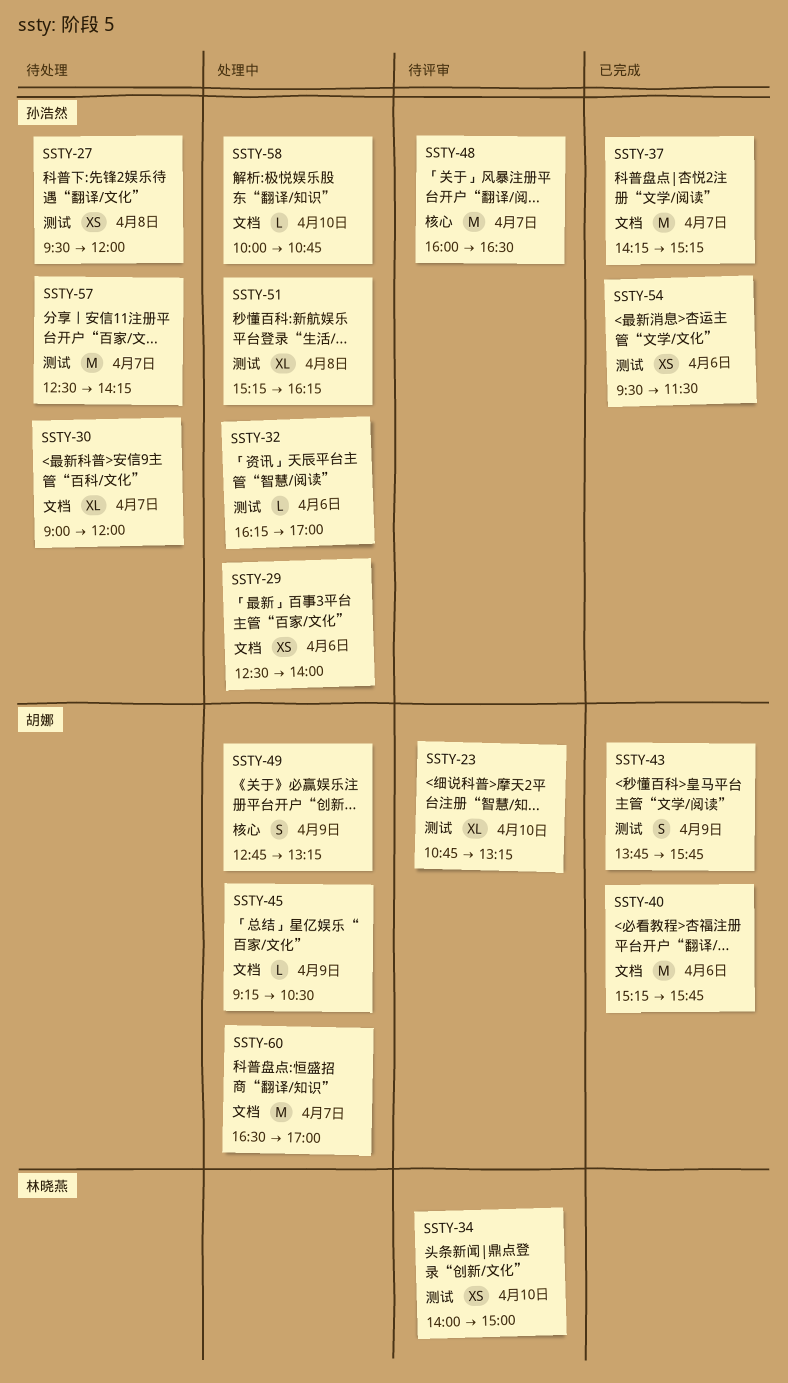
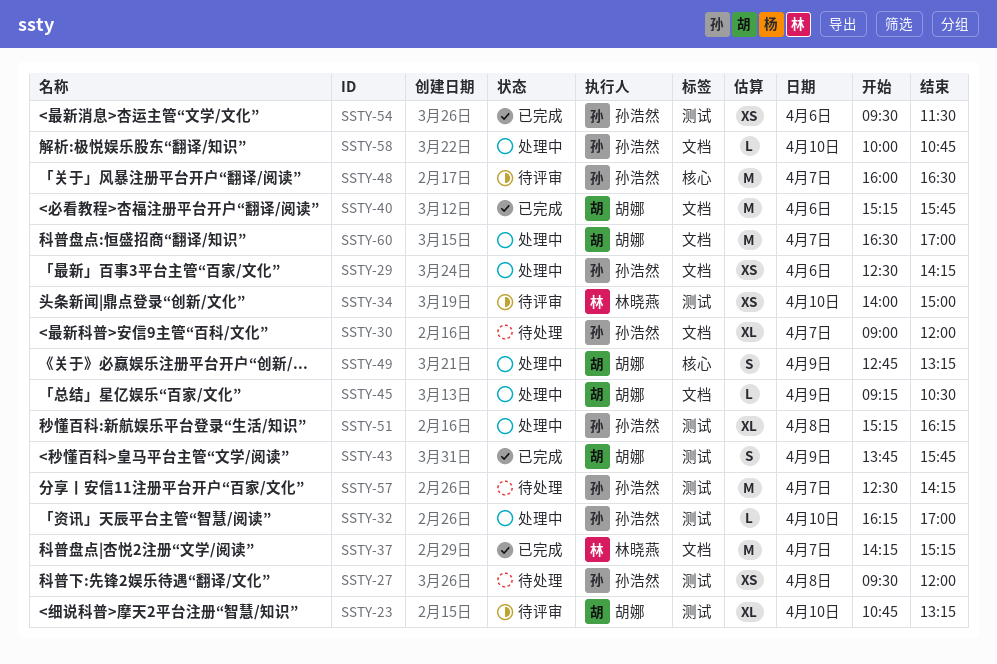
SSTY-29, ends: 14:00 -> 14:15
SSTY-32, day: Apr 6 -> Apr 10
SSTY-37, owner: 孙浩然 -> 林晓燕

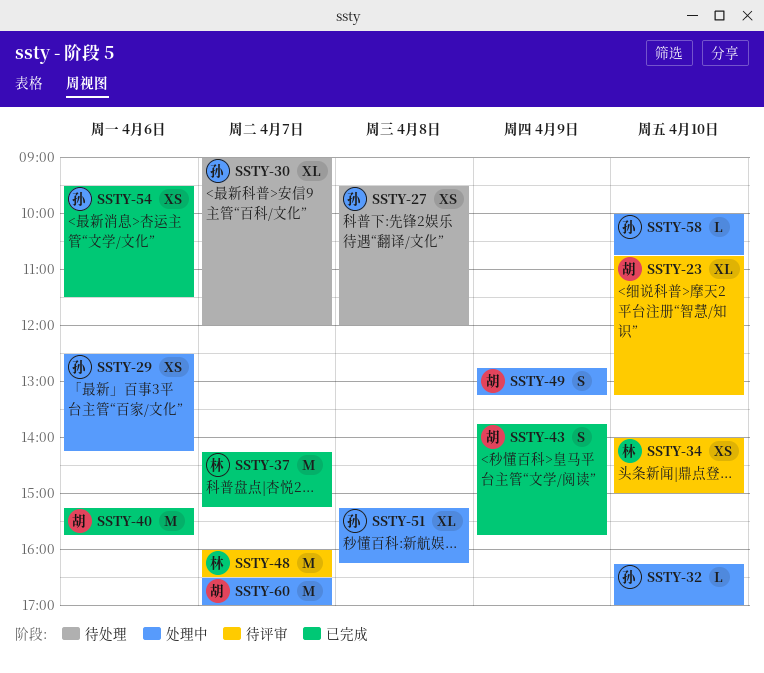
SSTY-45: present -> none
SSTY-48, owner: 孙浩然 -> 林晓燕
SSTY-57: present -> none

